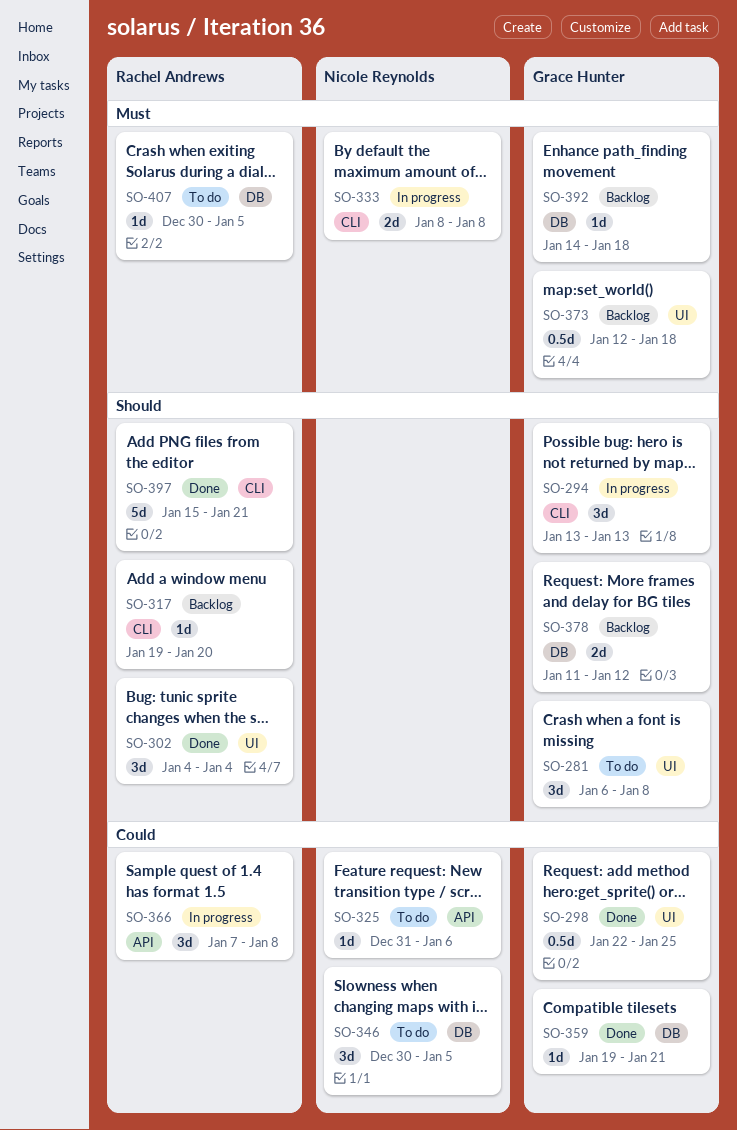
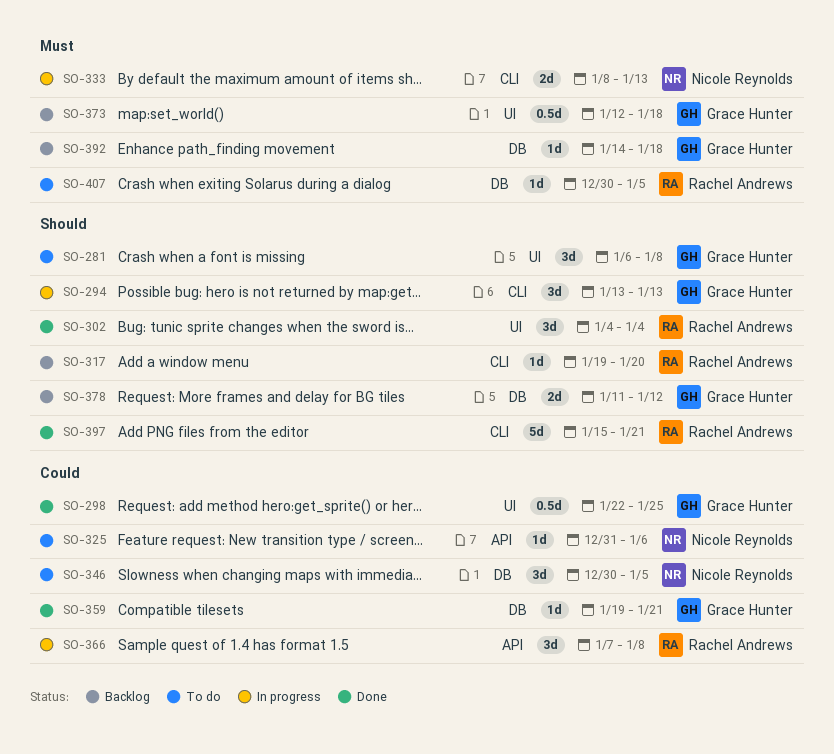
SO-333, due: Jan 8 -> Jan 13

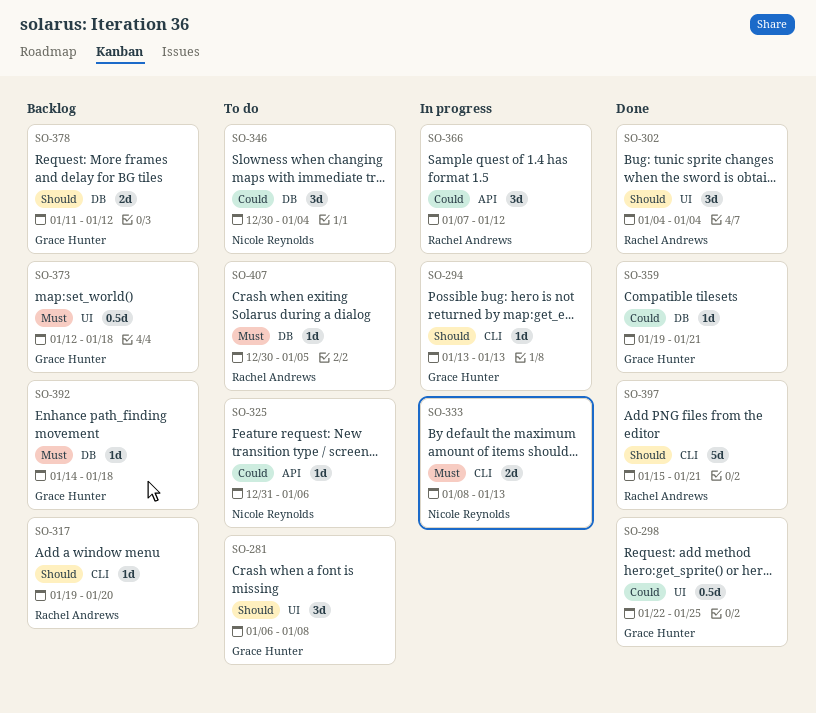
SO-294, estimate: 3d -> 1d
SO-346, due: Jan 5 -> Jan 4
SO-366, due: Jan 8 -> Jan 12

